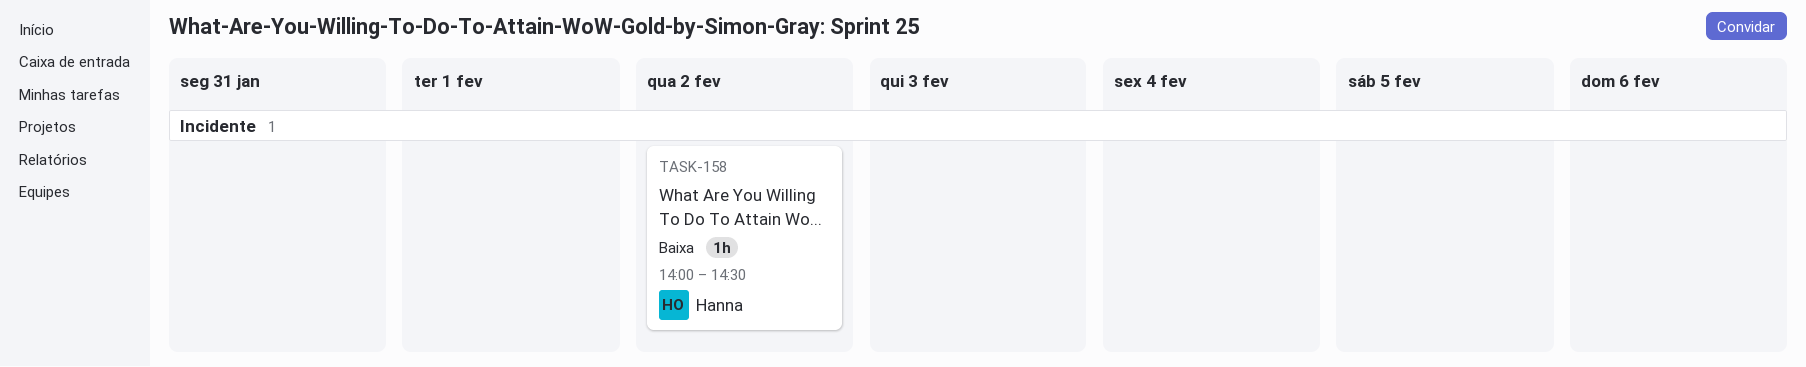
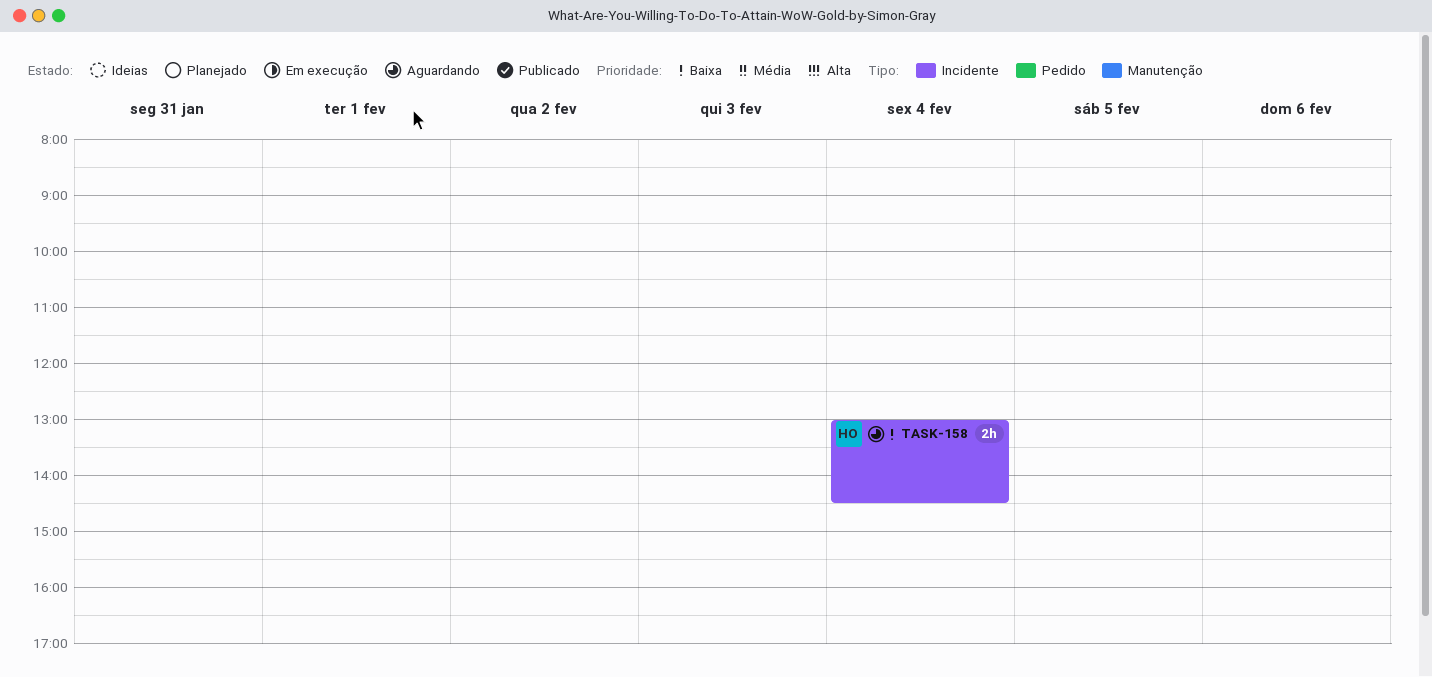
TASK-158, estimate: 1h -> 2h
TASK-158, day: Feb 2 -> Feb 4
TASK-158, begins: 14:00 -> 13:00

